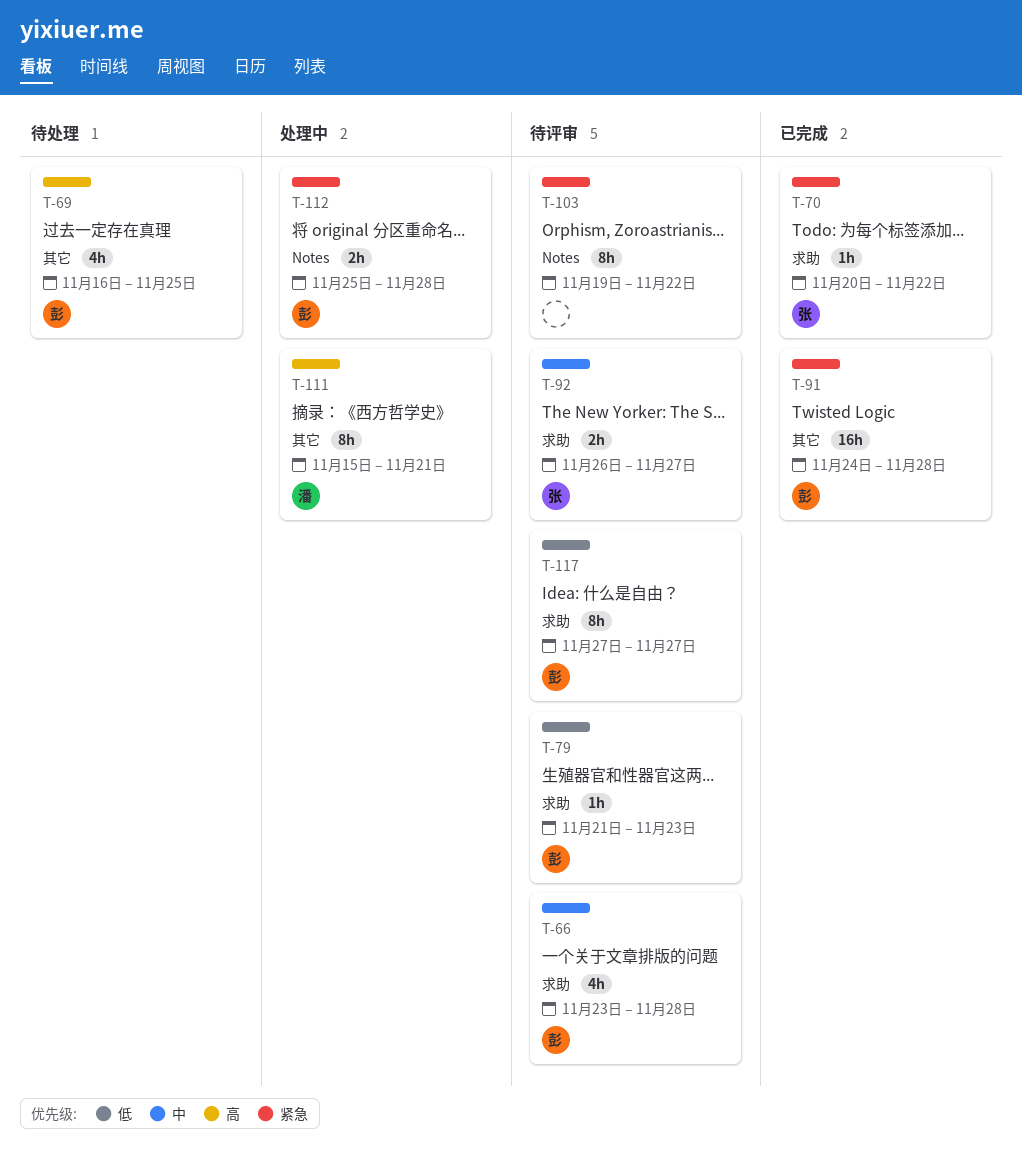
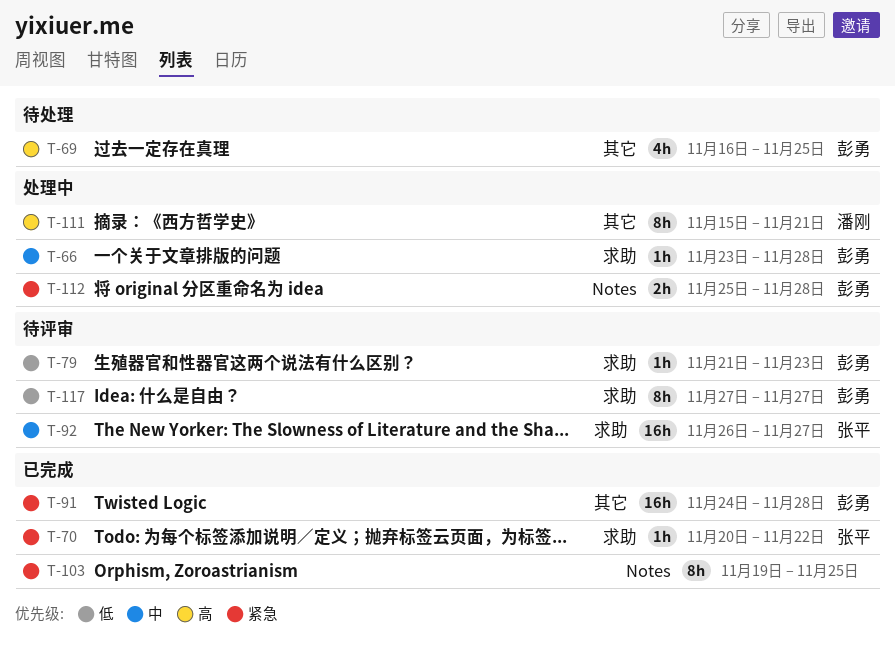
T-66, status: 待评审 -> 处理中
T-66, estimate: 4h -> 1h
T-92, estimate: 2h -> 16h
T-103, status: 待评审 -> 已完成
T-103, due: Nov 22 -> Nov 25

